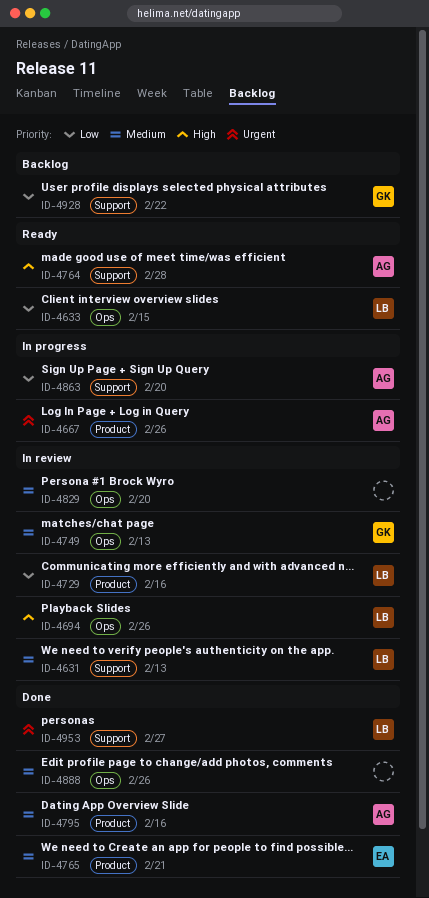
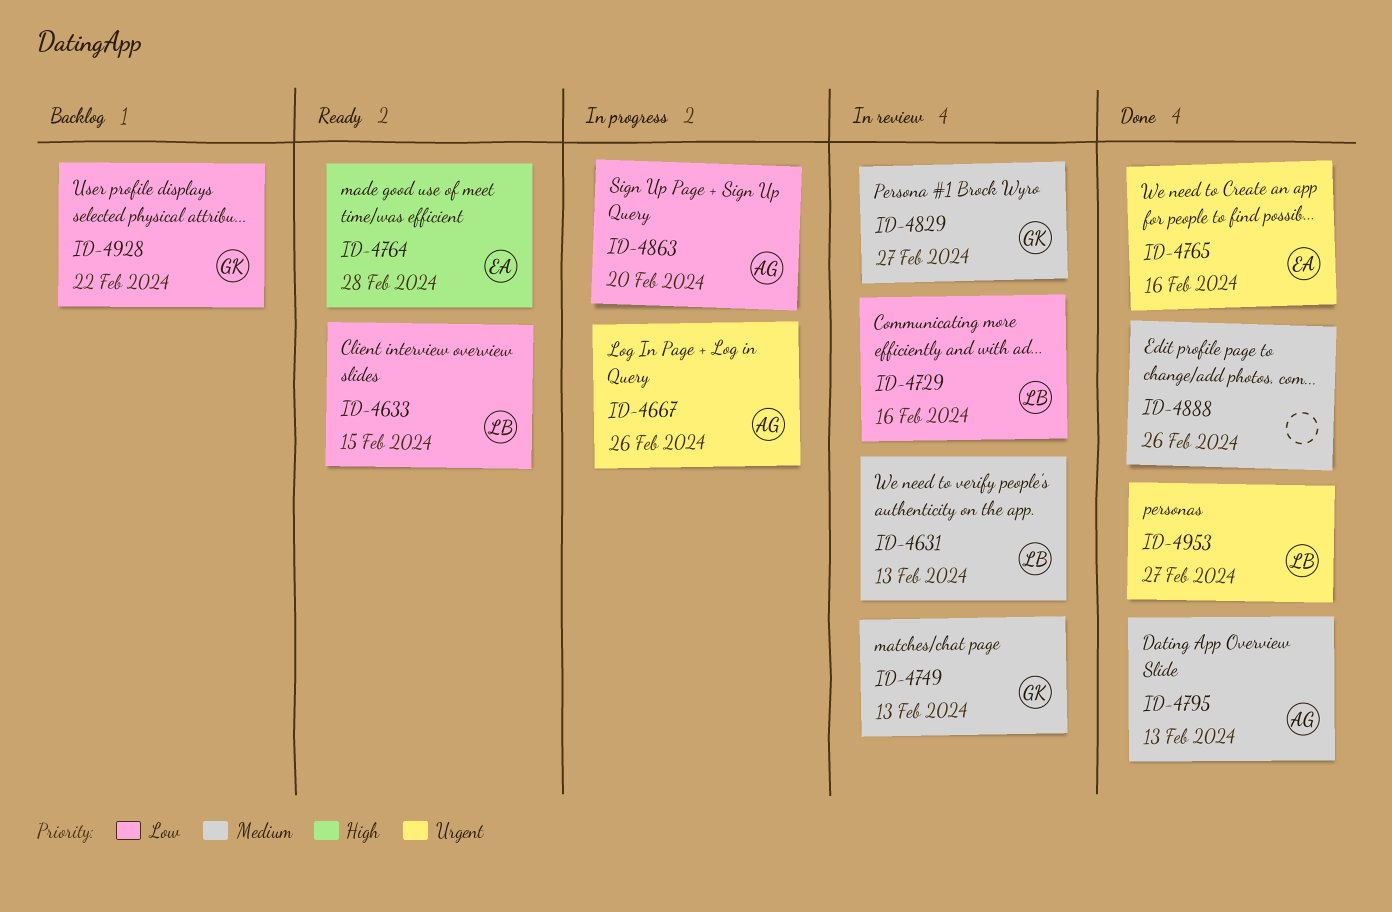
ID-4694: present -> none
ID-4764, owner: AG -> EA
ID-4765, priority: Medium -> Urgent
ID-4765, due: Feb 21 -> Feb 16
ID-4795, due: Feb 16 -> Feb 13
ID-4829, owner: none -> GK
ID-4829, due: Feb 20 -> Feb 27

